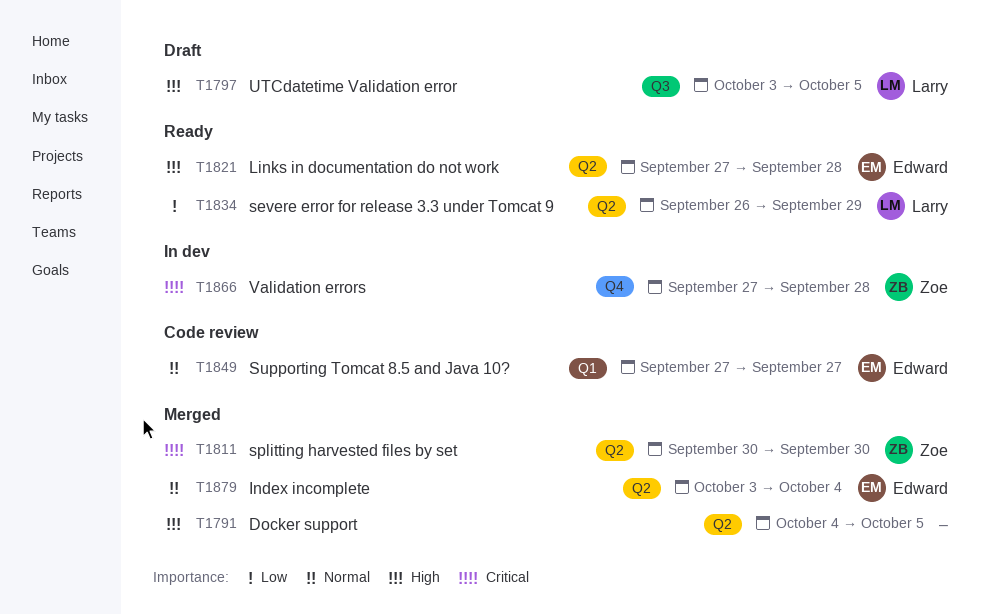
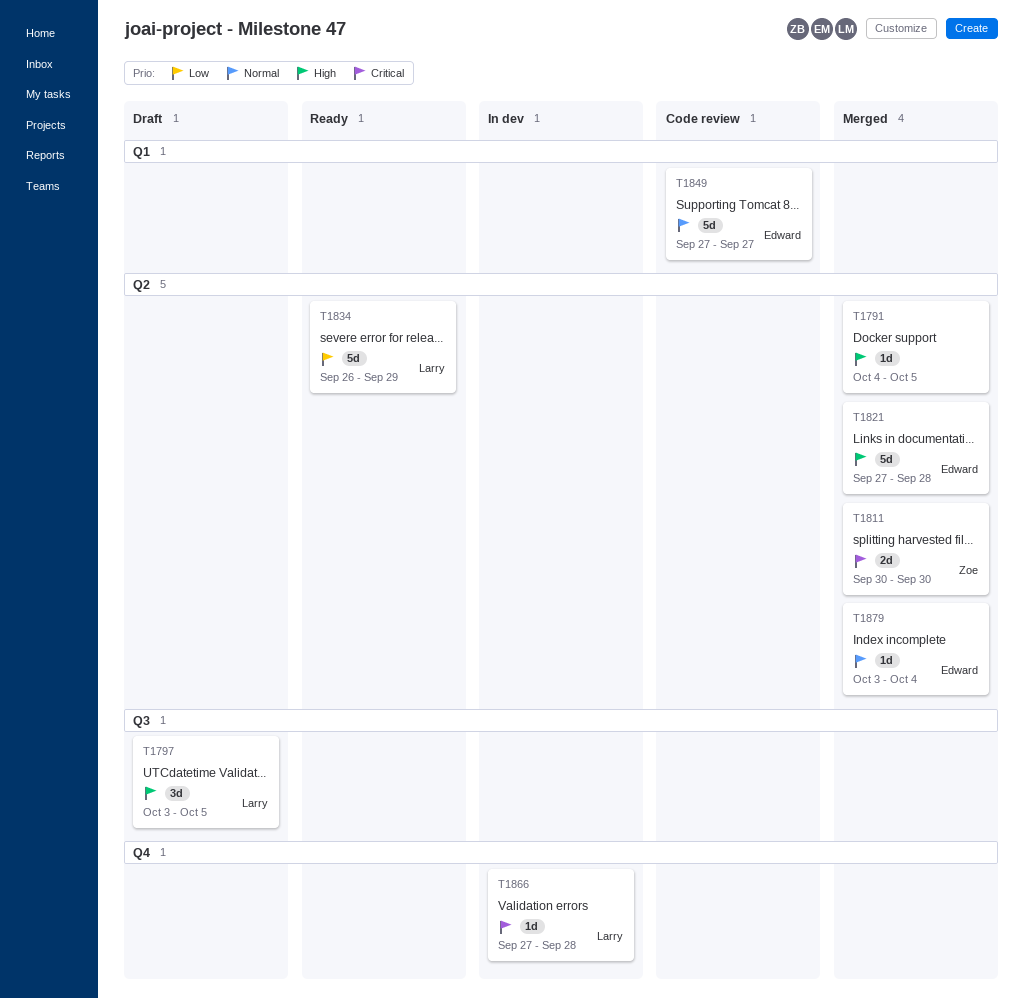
T1821, status: Ready -> Merged
T1866, owner: Zoe -> Larry

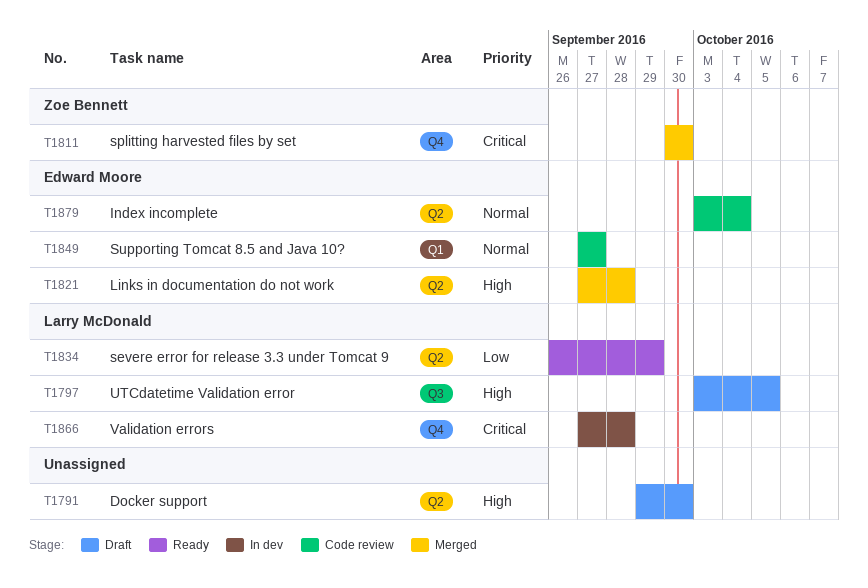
T1791, status: Merged -> Draft
T1791, start: Oct 4 -> Sep 29
T1791, due: Oct 5 -> Sep 30
T1811, label: Q2 -> Q4
T1879, status: Merged -> Code review

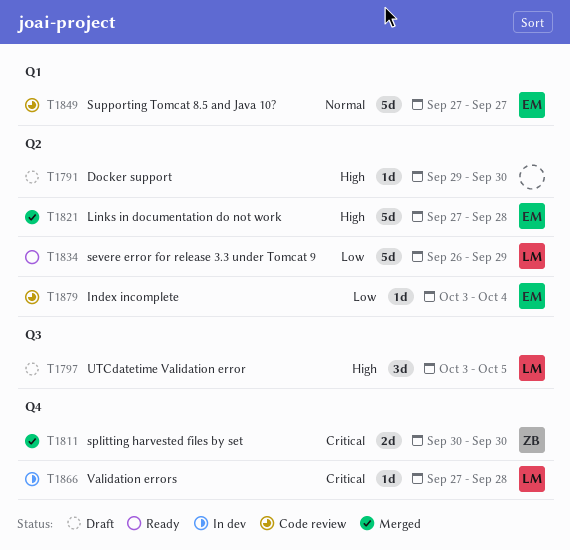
T1879, priority: Normal -> Low

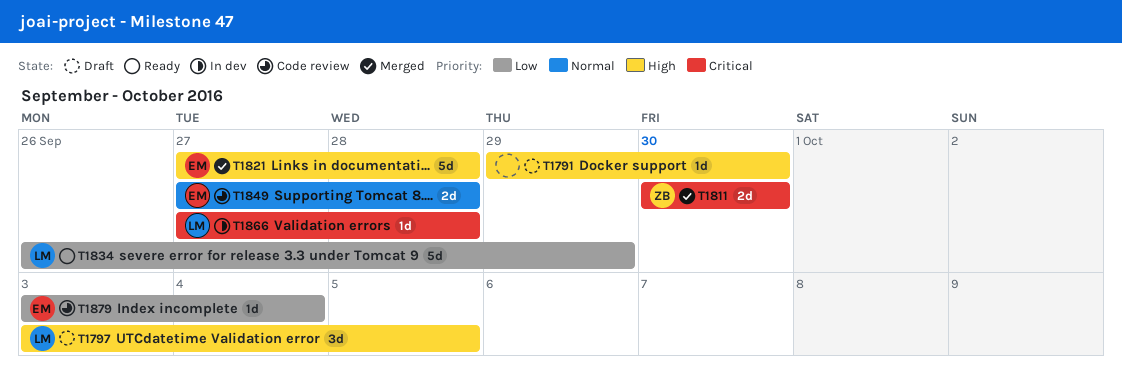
T1849, estimate: 5d -> 2d
T1849, due: Sep 27 -> Sep 28

